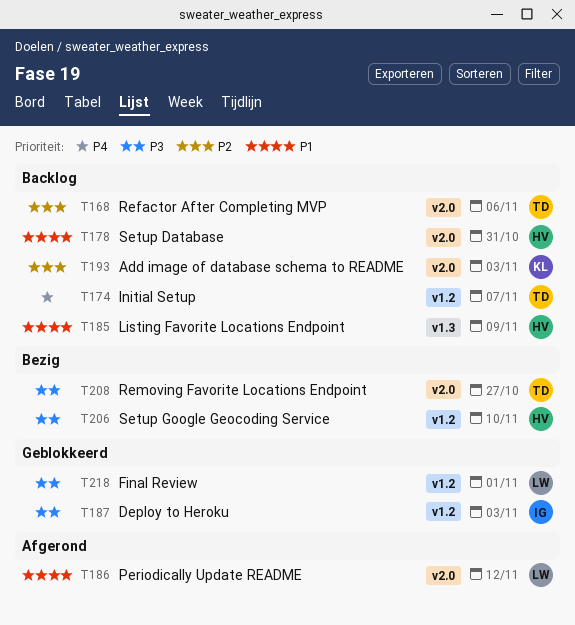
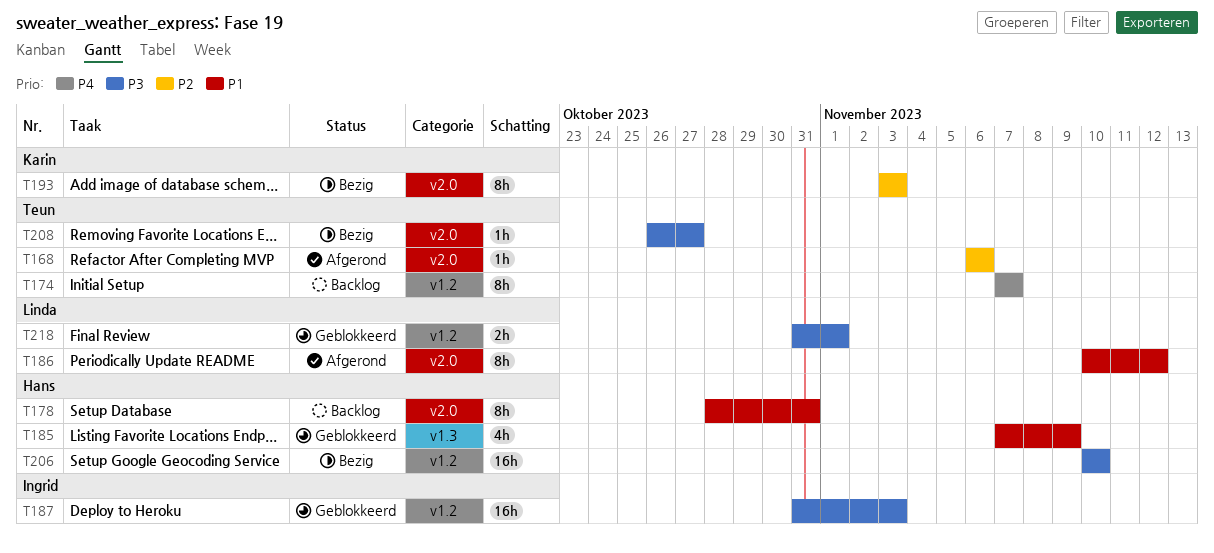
T168, status: Backlog -> Afgerond
T185, status: Backlog -> Geblokkeerd
T193, status: Backlog -> Bezig

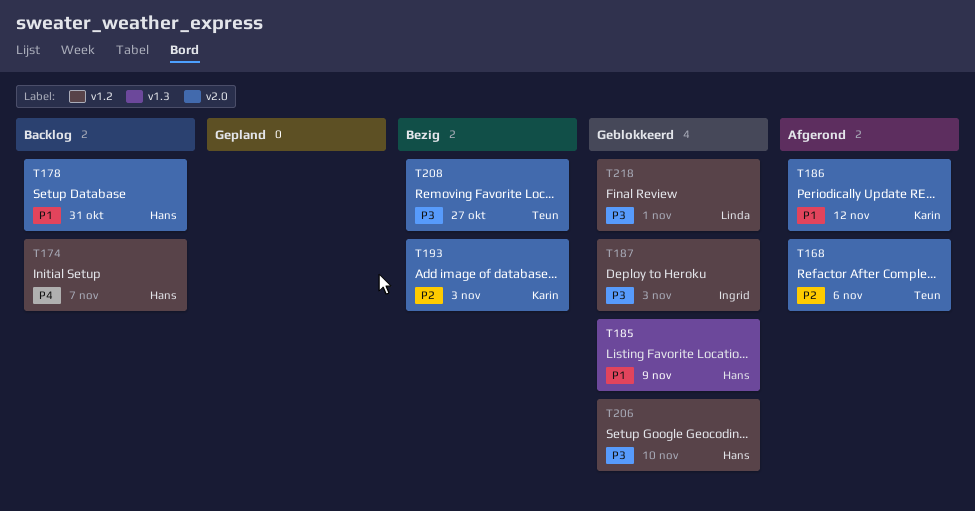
T174, owner: Teun -> Hans
T186, owner: Linda -> Karin
T206, status: Bezig -> Geblokkeerd

